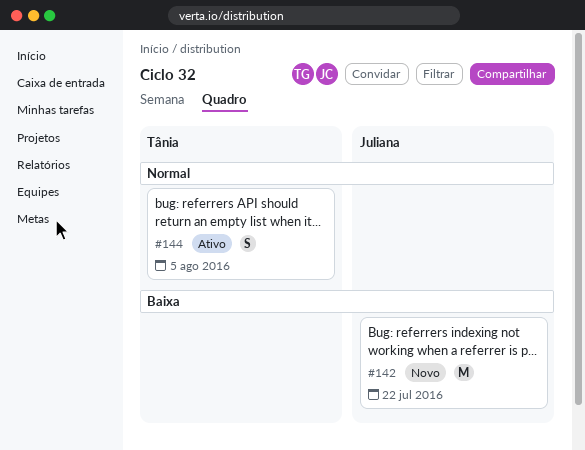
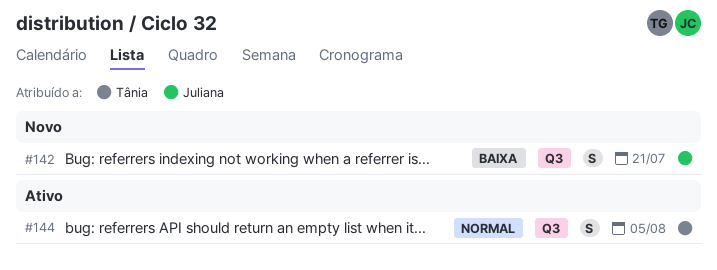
#142, estimate: M -> S
#142, due: Jul 22 -> Jul 21

